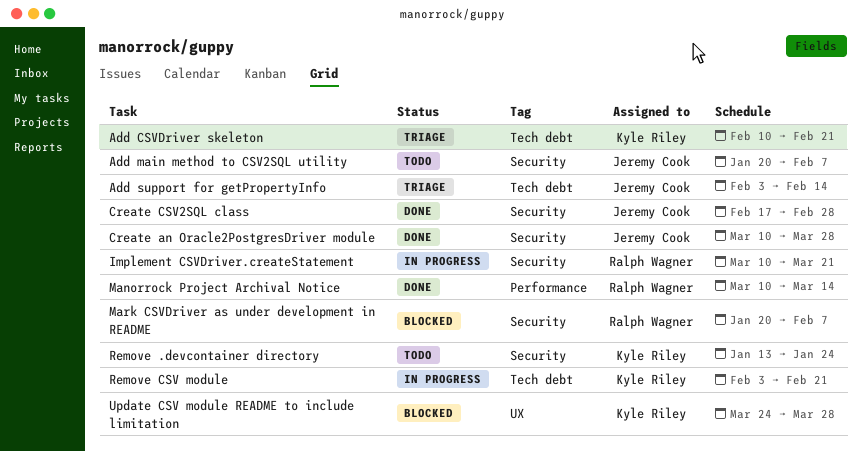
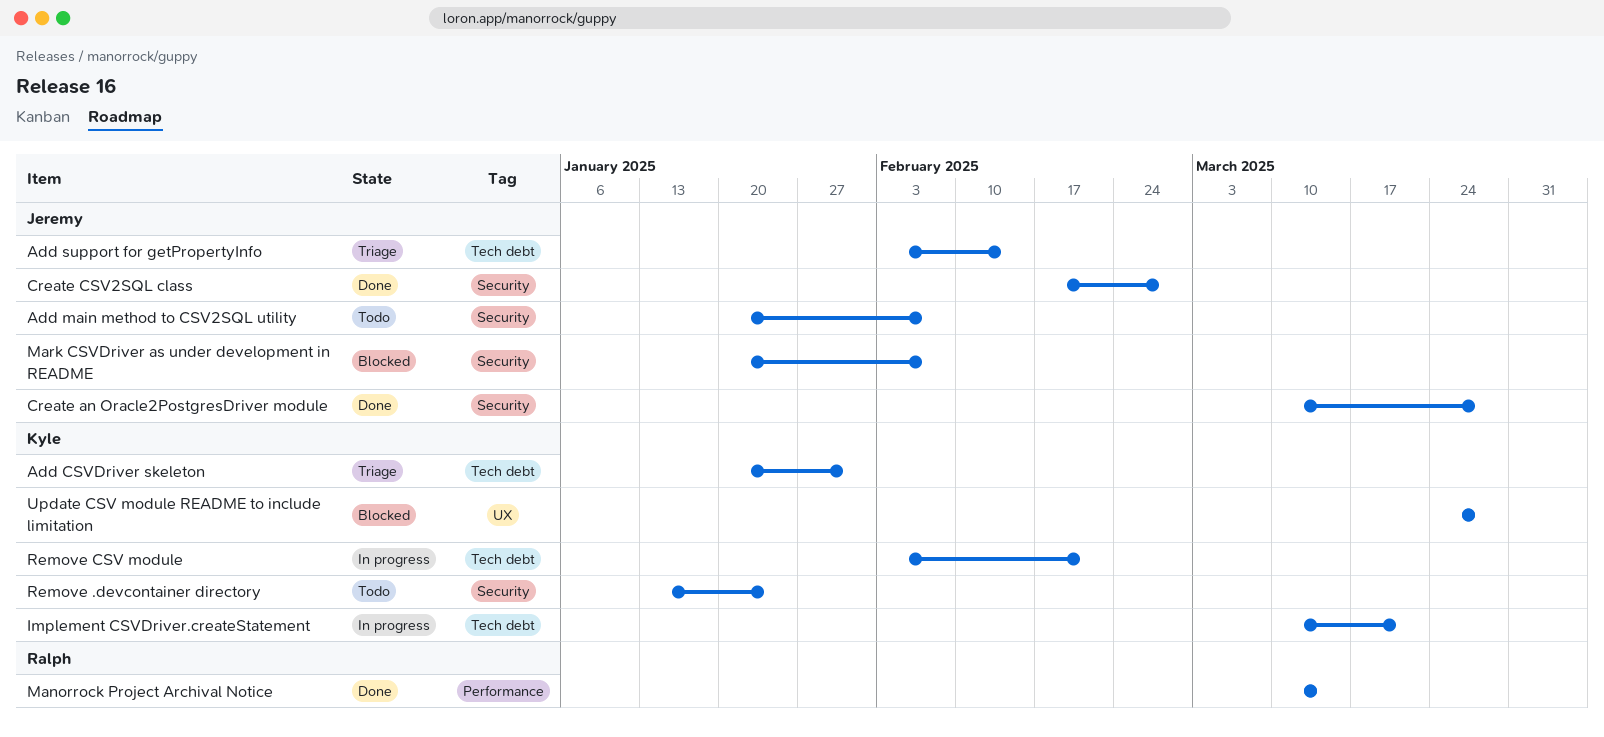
Add CSVDriver skeleton, start: Feb 10 -> Jan 20
Add CSVDriver skeleton, due: Feb 21 -> Jan 31
Implement CSVDriver.createStatement, owner: Ralph Wagner -> Kyle Riley
Implement CSVDriver.createStatement, label: Security -> Tech debt
Mark CSVDriver as under development in README, owner: Ralph Wagner -> Jeremy Cook

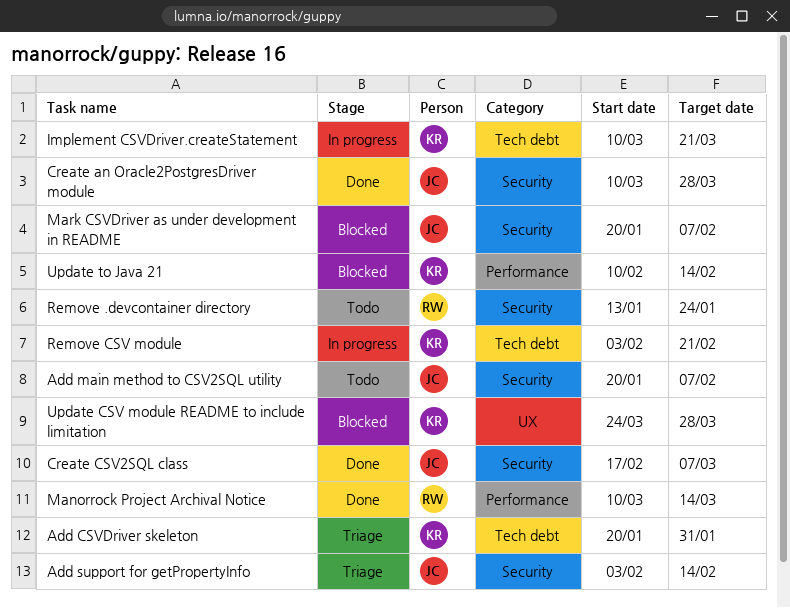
Add support for getPropertyInfo, label: Tech debt -> Security
Create CSV2SQL class, due: Feb 28 -> Mar 7
Remove .devcontainer directory, owner: Kyle -> Ralph
Update to Java 21: none -> present

